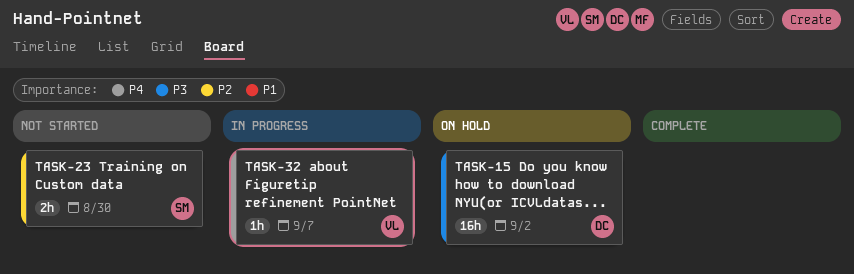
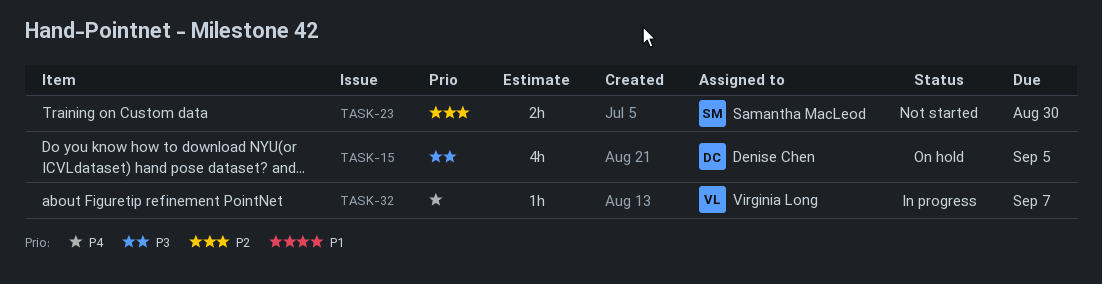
TASK-15, estimate: 16h -> 4h
TASK-15, due: Sep 2 -> Sep 5

